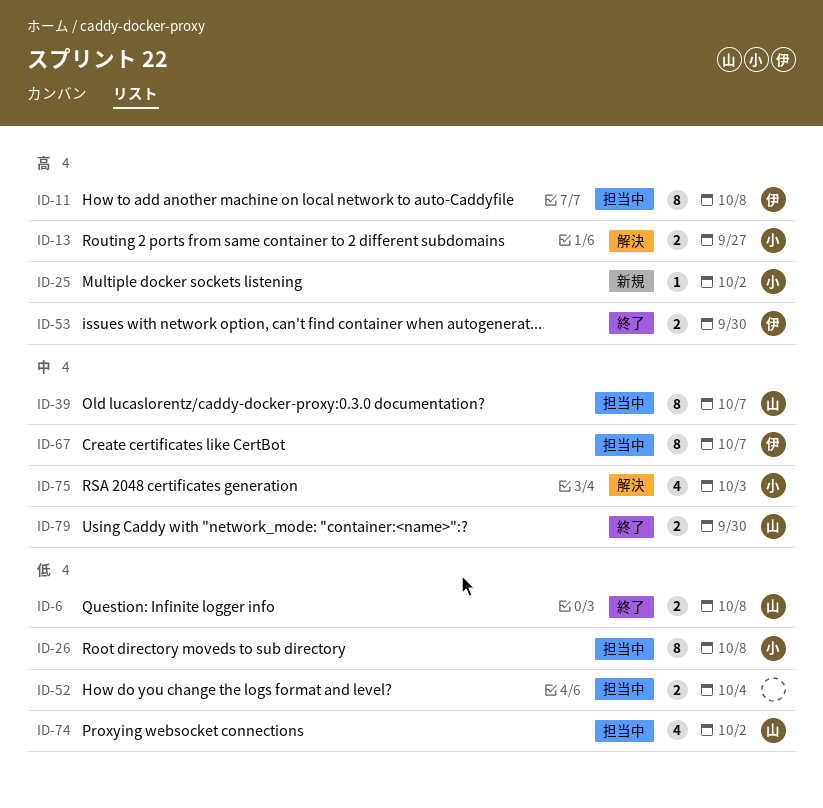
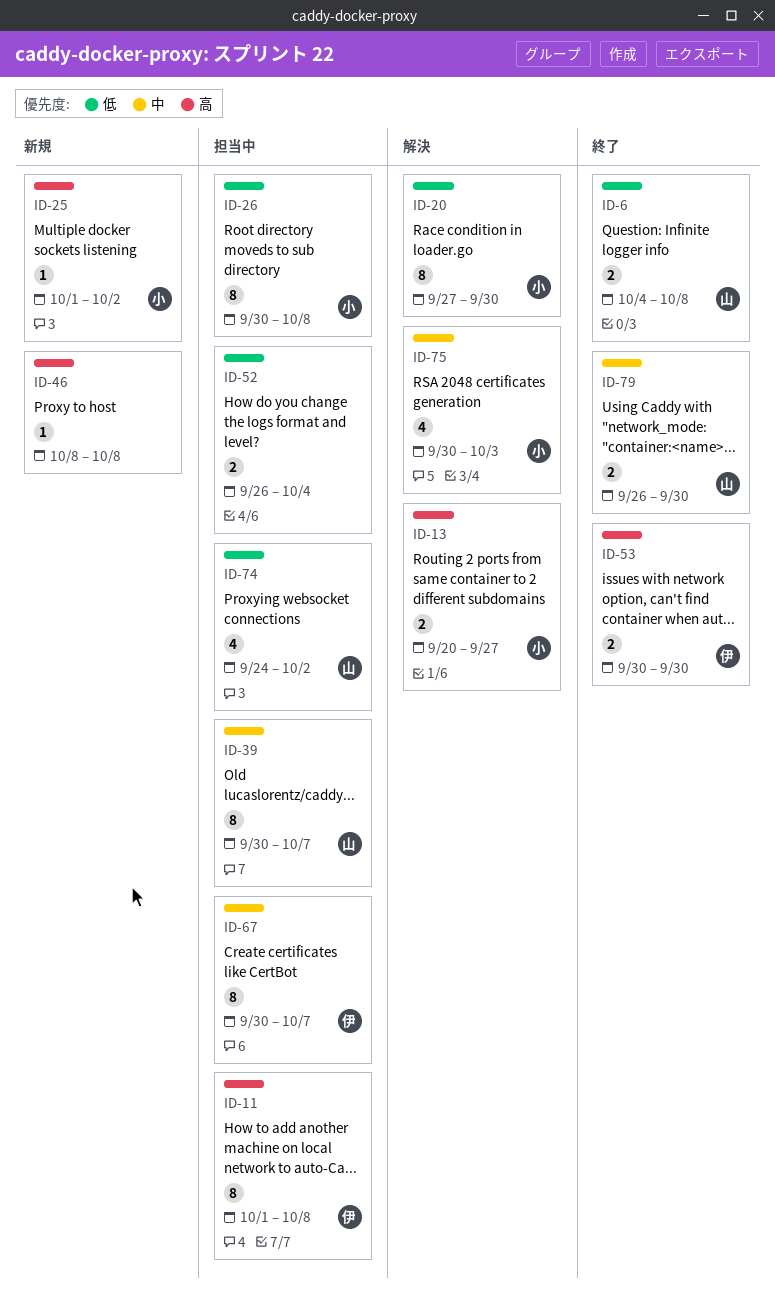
ID-20: none -> present
ID-46: none -> present

